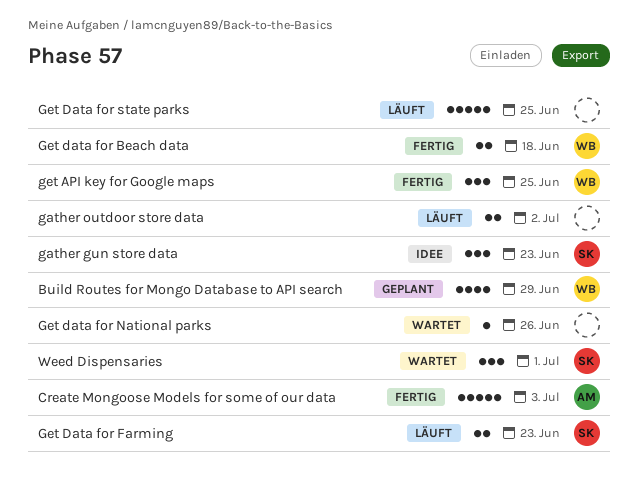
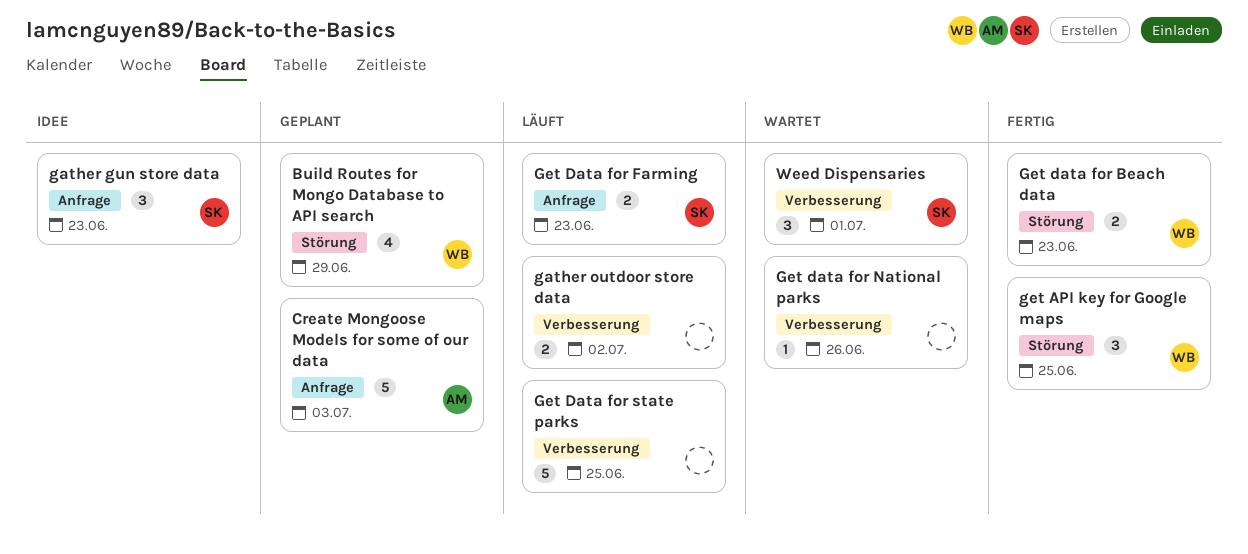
Create Mongoose Models for some of our data, status: Fertig -> Geplant
Get data for Beach data, due: Jun 18 -> Jun 23

